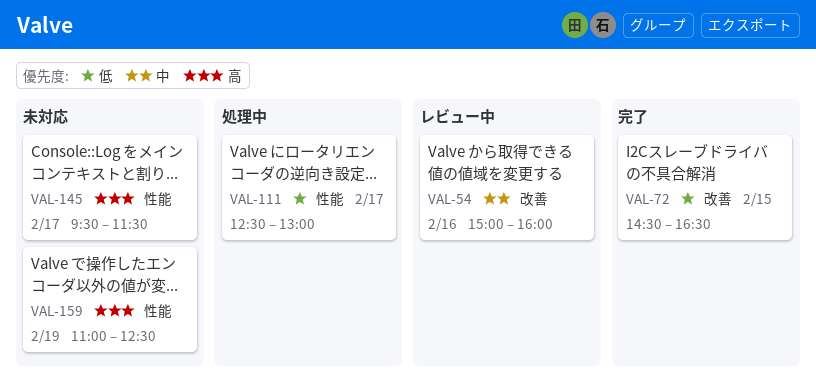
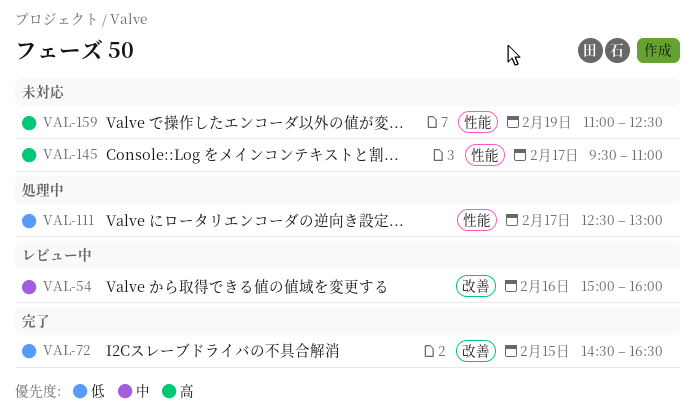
VAL-145, ends: 11:30 -> 11:00

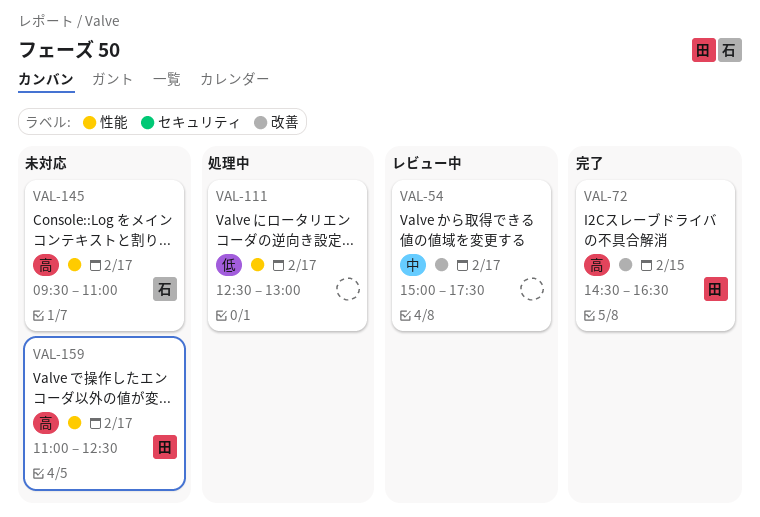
VAL-54, day: Feb 16 -> Feb 17
VAL-54, ends: 16:00 -> 17:30
VAL-72, priority: 低 -> 高
VAL-159, day: Feb 19 -> Feb 17

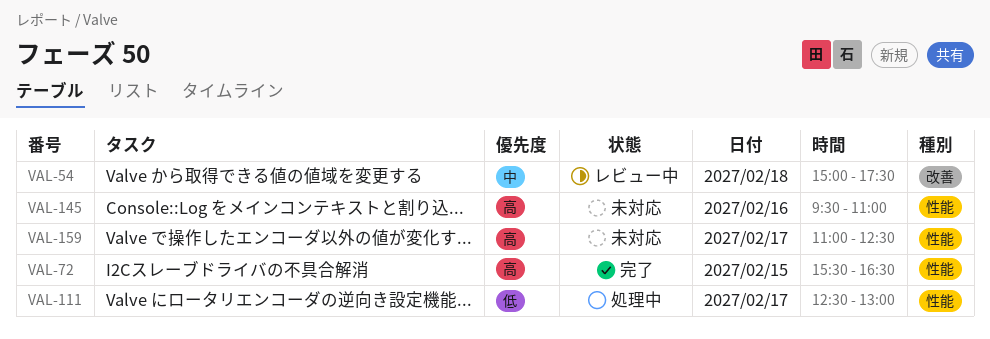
VAL-54, day: Feb 17 -> Feb 18
VAL-72, label: 改善 -> 性能
VAL-72, begins: 14:30 -> 15:30
VAL-145, day: Feb 17 -> Feb 16

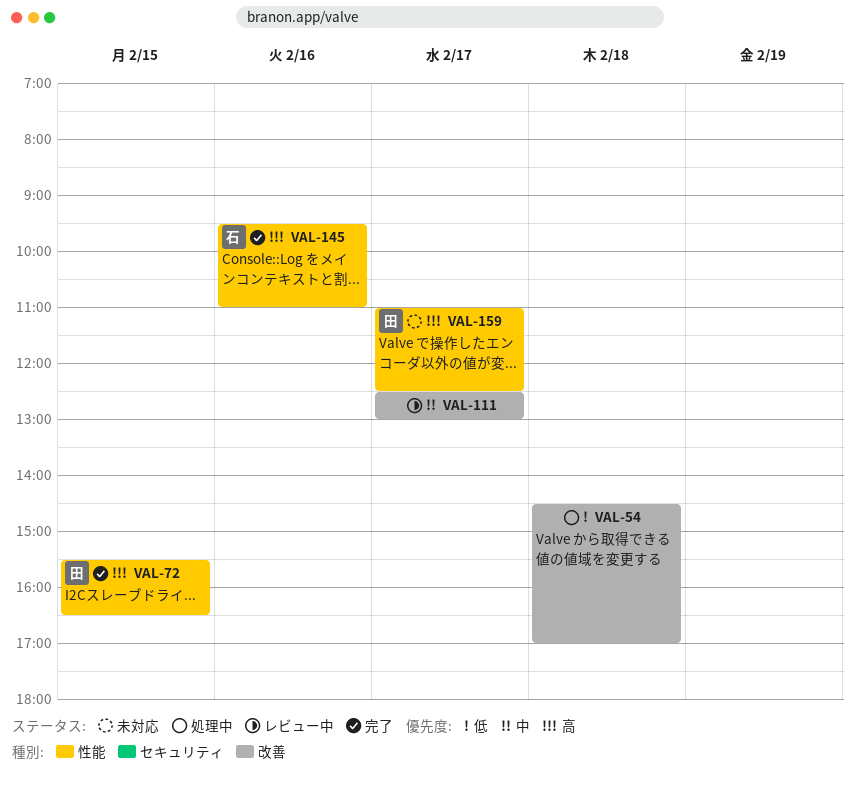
VAL-54, status: レビュー中 -> 処理中
VAL-54, priority: 中 -> 低
VAL-54, begins: 15:00 -> 14:30
VAL-54, ends: 17:30 -> 17:00
VAL-111, status: 処理中 -> レビュー中
VAL-111, priority: 低 -> 中
VAL-111, label: 性能 -> 改善
VAL-145, status: 未対応 -> 完了

